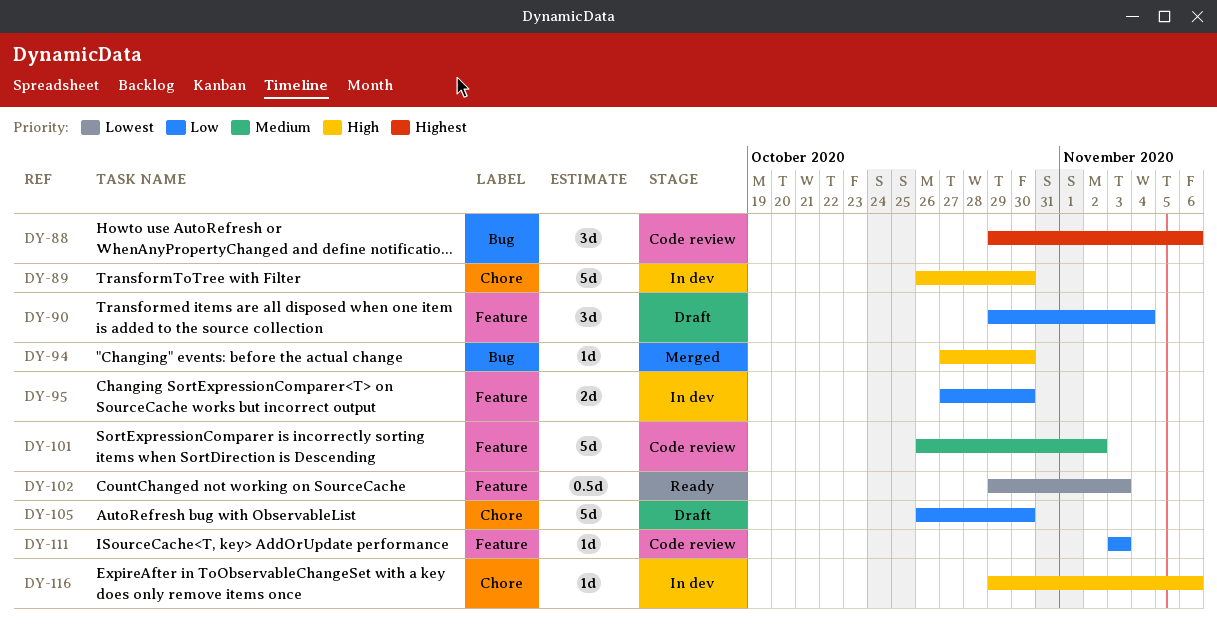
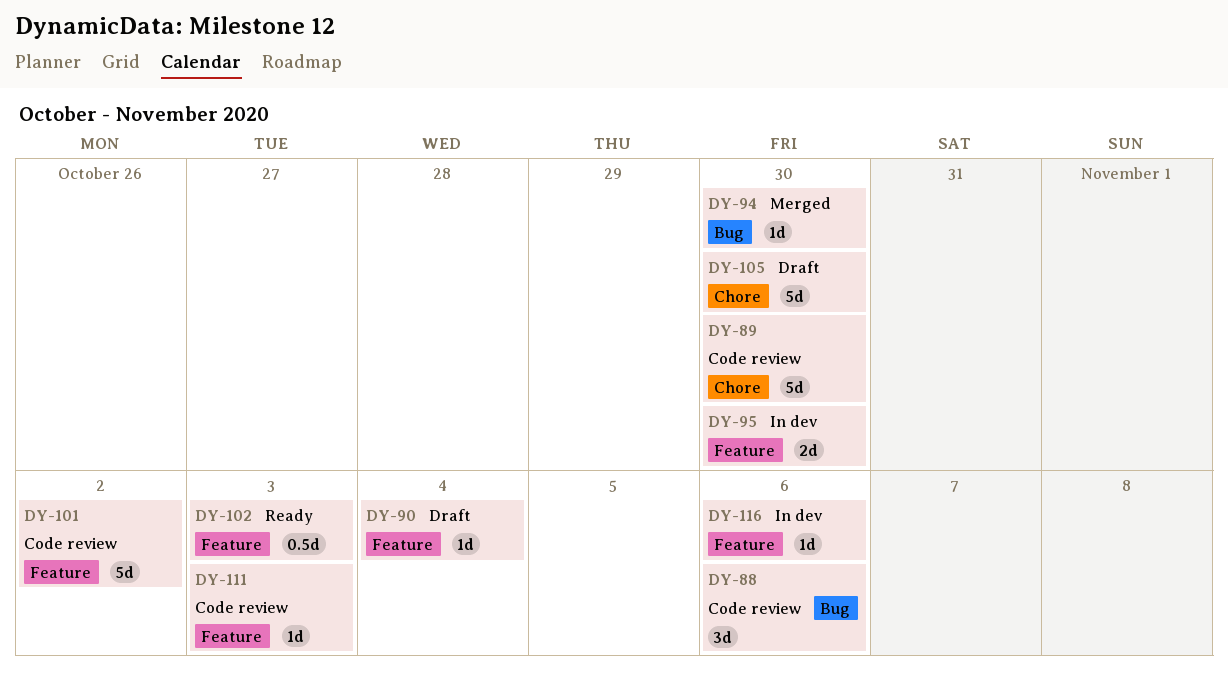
DY-89, status: In dev -> Code review
DY-90, estimate: 3d -> 1d
DY-116, label: Chore -> Feature

